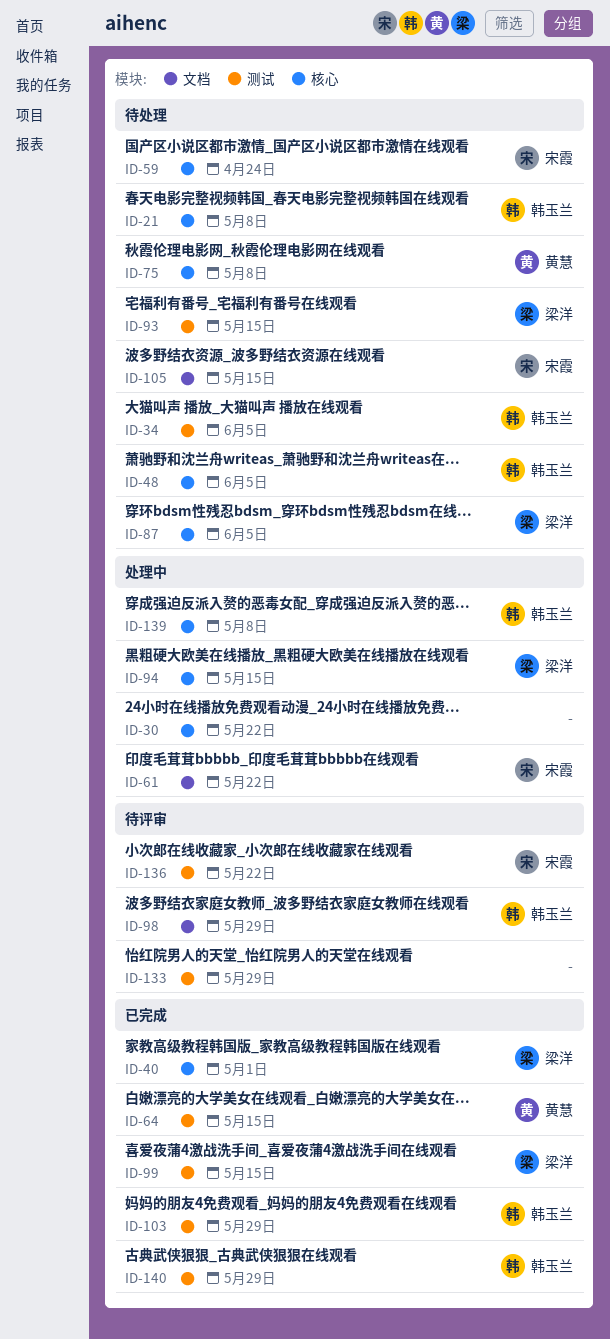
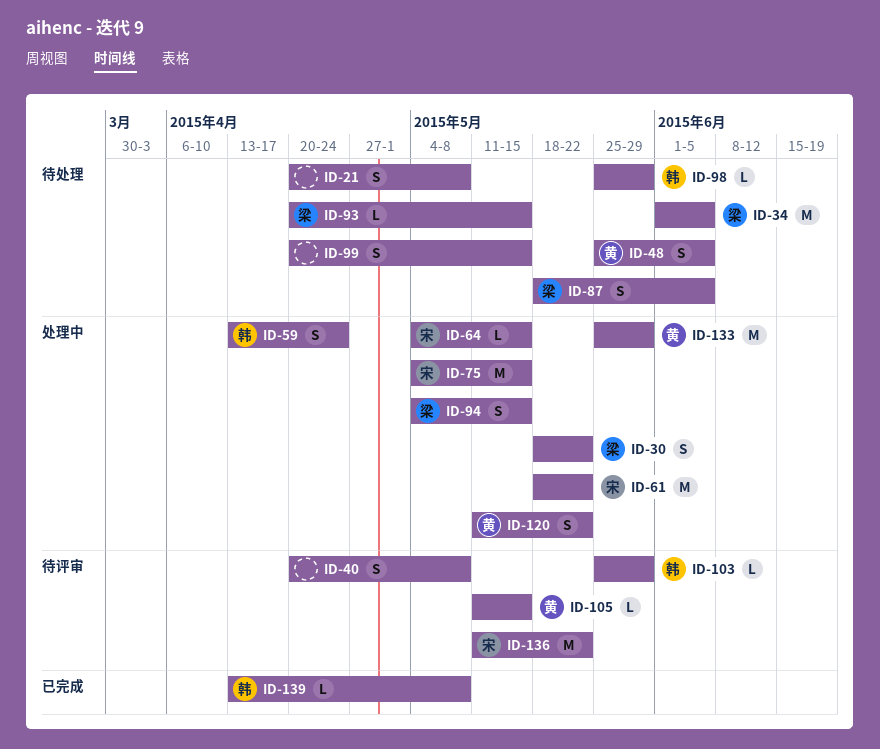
ID-21, owner: 韩玉兰 -> none
ID-30, owner: none -> 梁洋
ID-34, owner: 韩玉兰 -> 梁洋
ID-40, status: 已完成 -> 待评审
ID-40, owner: 梁洋 -> none
ID-40, due: May 1 -> May 8
ID-48, owner: 韩玉兰 -> 黄慧
ID-59, status: 待处理 -> 处理中
ID-59, owner: 宋霞 -> 韩玉兰
ID-64, status: 已完成 -> 处理中
ID-64, owner: 黄慧 -> 宋霞
ID-75, status: 待处理 -> 处理中
ID-75, owner: 黄慧 -> 宋霞
ID-75, due: May 8 -> May 15
ID-98, status: 待评审 -> 待处理
ID-99, status: 已完成 -> 待处理
ID-99, owner: 梁洋 -> none
ID-103, status: 已完成 -> 待评审
ID-105, status: 待处理 -> 待评审
ID-105, owner: 宋霞 -> 黄慧
ID-120: none -> present
ID-133, status: 待评审 -> 处理中
ID-133, owner: none -> 黄慧
ID-139, status: 处理中 -> 已完成
ID-140: present -> none

